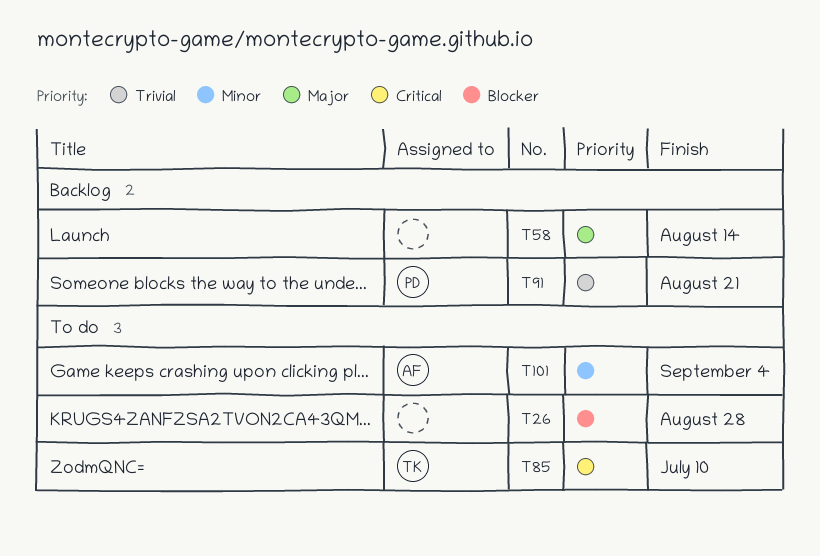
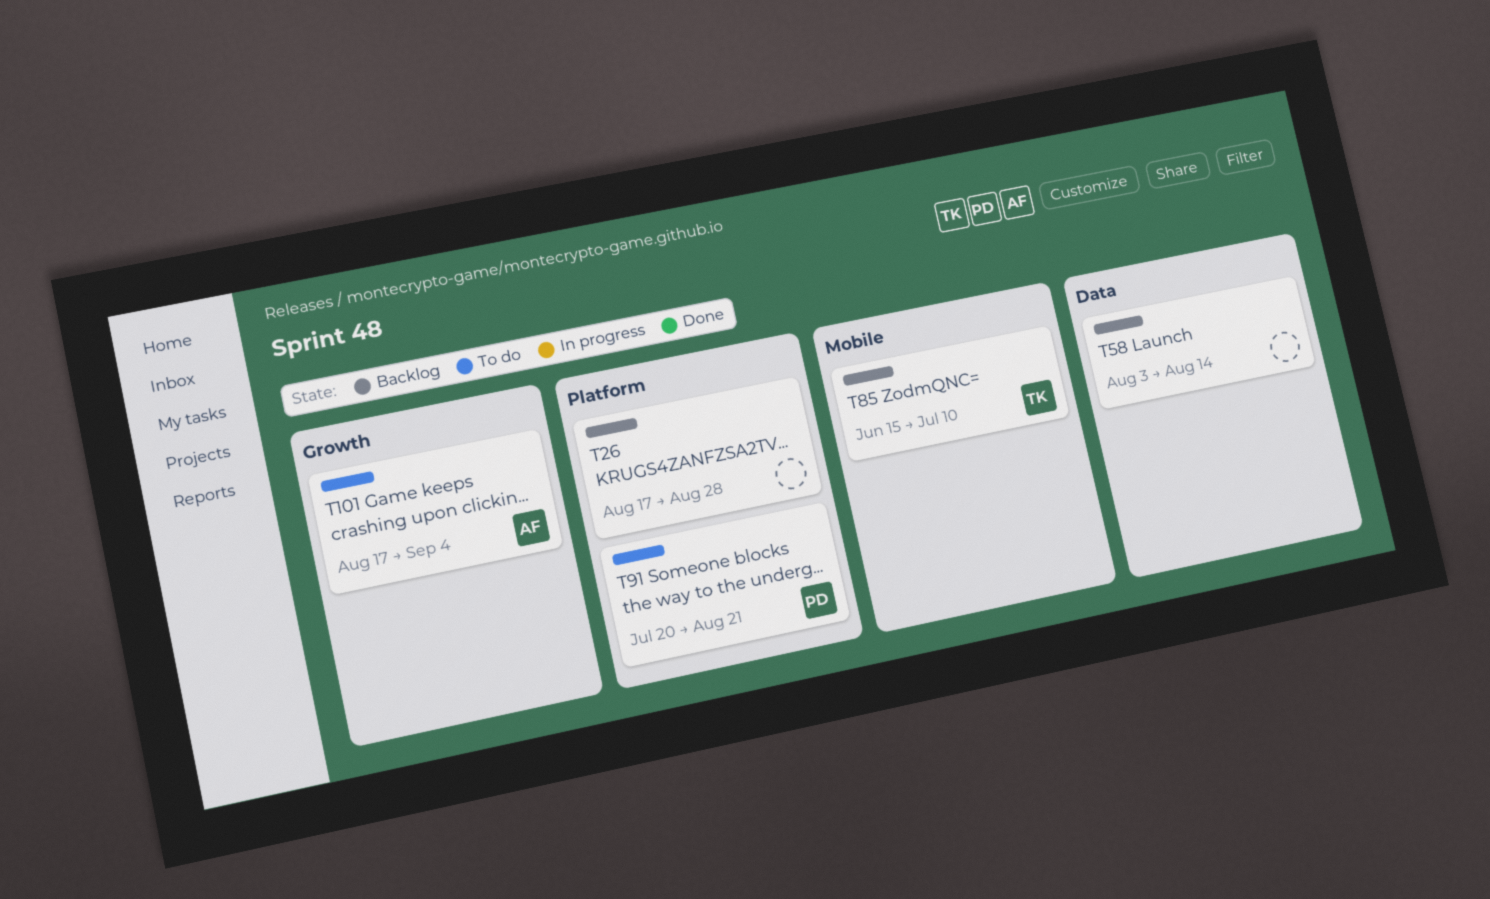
T26, status: To do -> Backlog
T85, status: To do -> Backlog
T91, status: Backlog -> To do

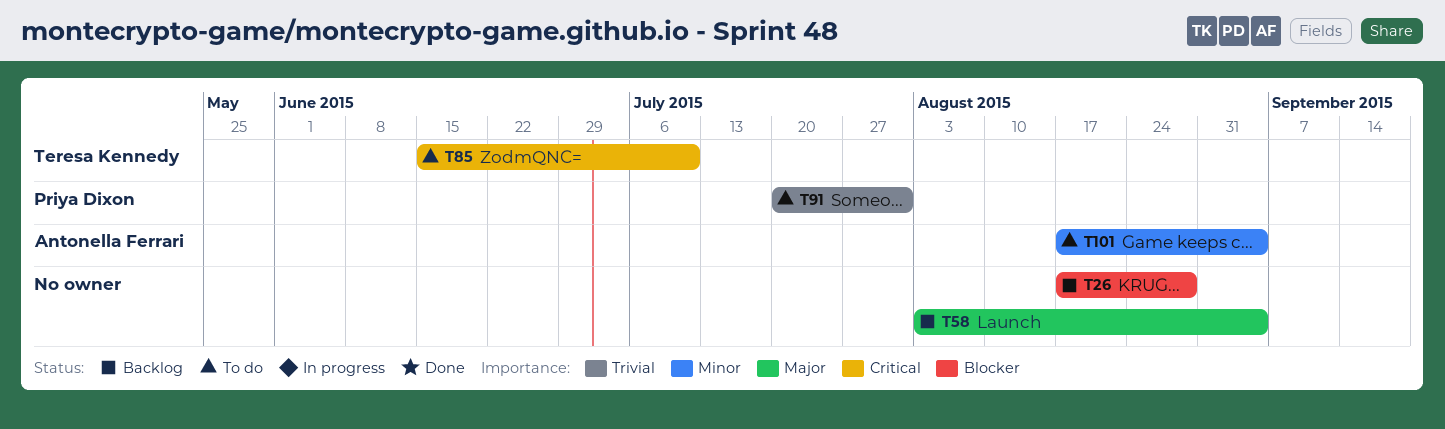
T58, due: Aug 14 -> Sep 4
T85, status: Backlog -> To do
T91, due: Aug 21 -> Jul 31

